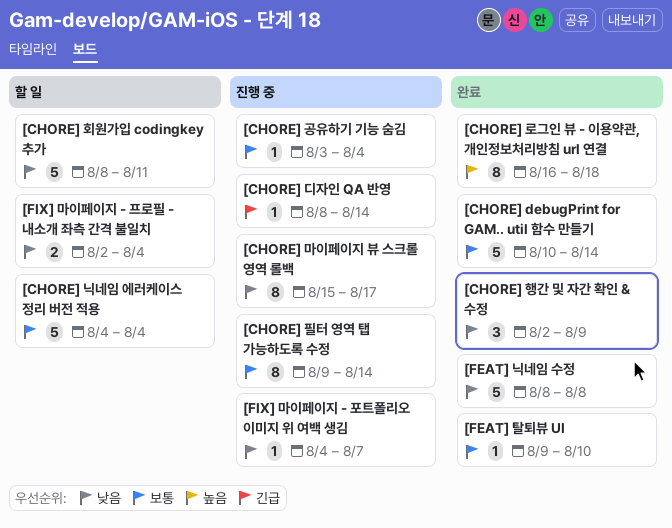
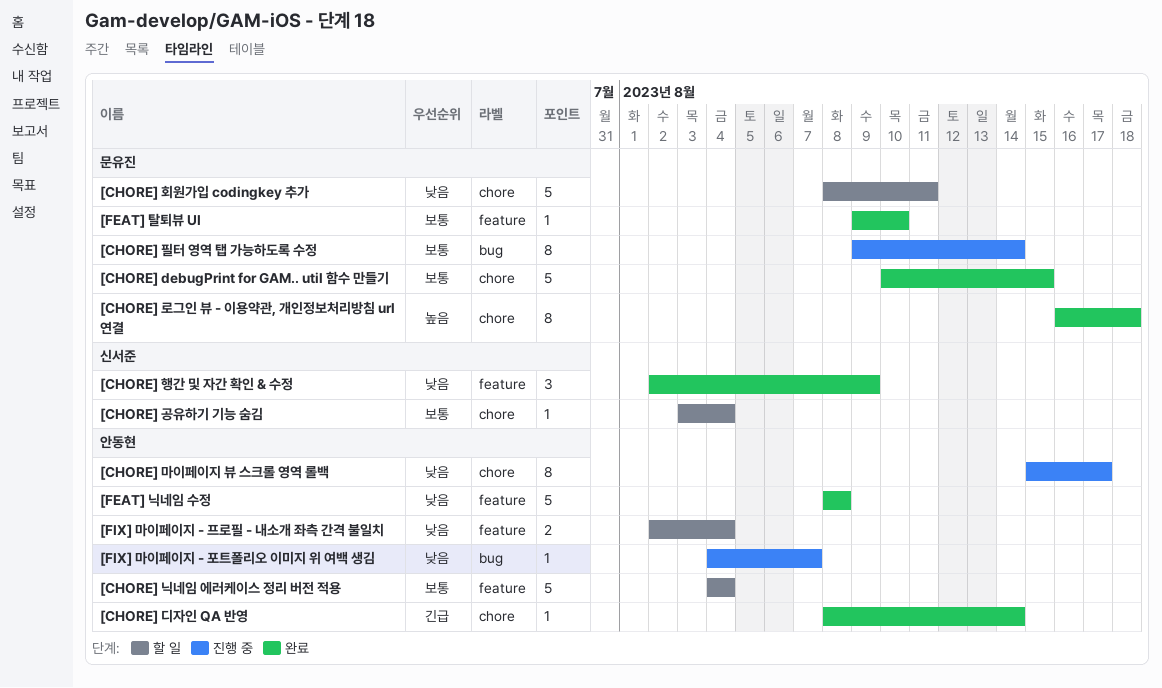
[CHORE] debugPrint for GAM.. util 함수 만들기, due: Aug 14 -> Aug 15
[CHORE] 공유하기 기능 숨김, status: 진행 중 -> 할 일
[CHORE] 디자인 QA 반영, status: 진행 중 -> 완료

